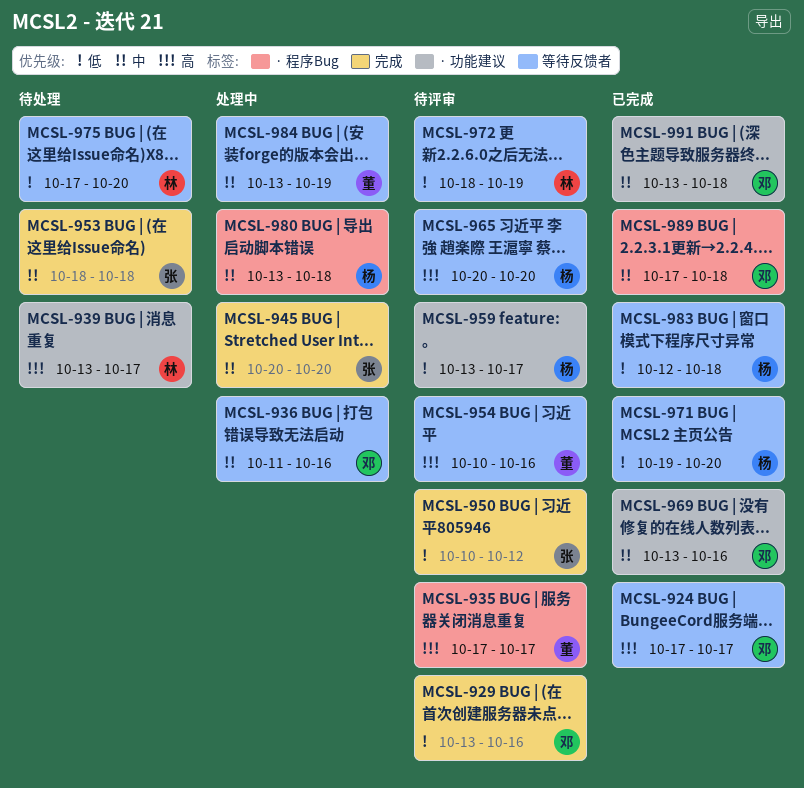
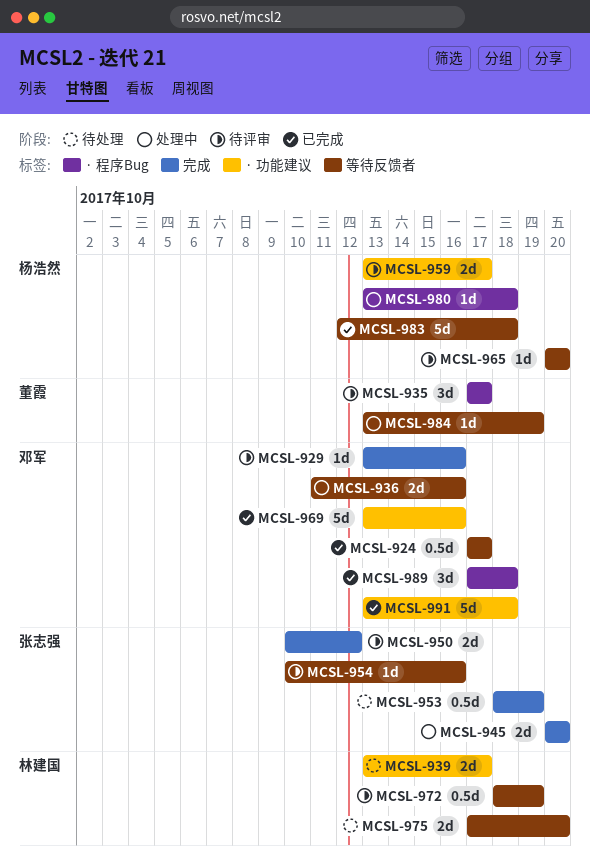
MCSL-953, due: Oct 18 -> Oct 19
MCSL-954, owner: 董霞 -> 张志强
MCSL-971: present -> none

